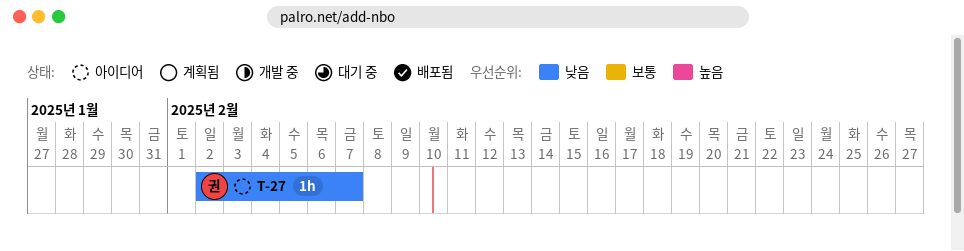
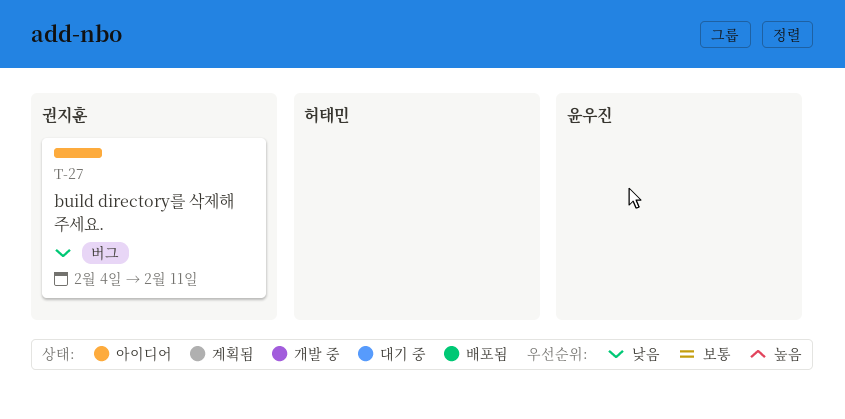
T-27, start: Feb 2 -> Feb 4
T-27, due: Feb 7 -> Feb 11

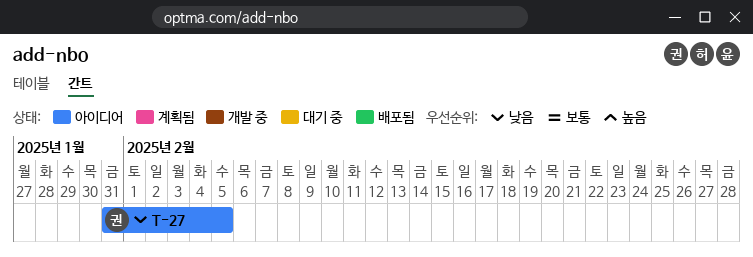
T-27, start: Feb 4 -> Jan 31
T-27, due: Feb 11 -> Feb 5

